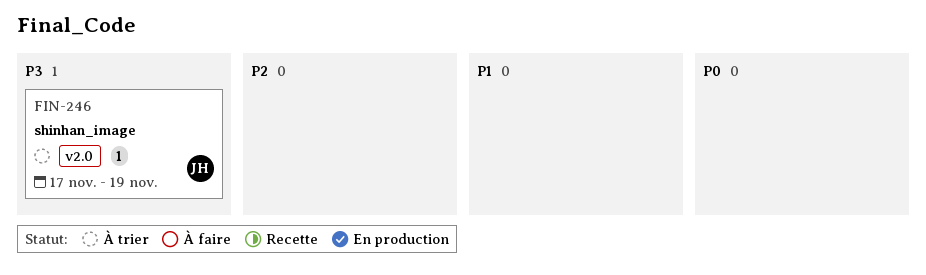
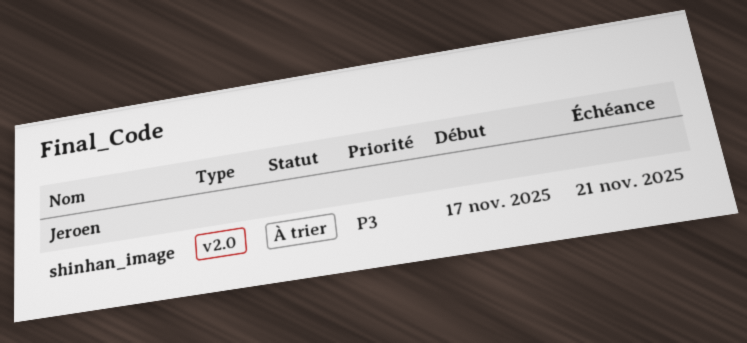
shinhan_image, due: Nov 19 -> Nov 21

